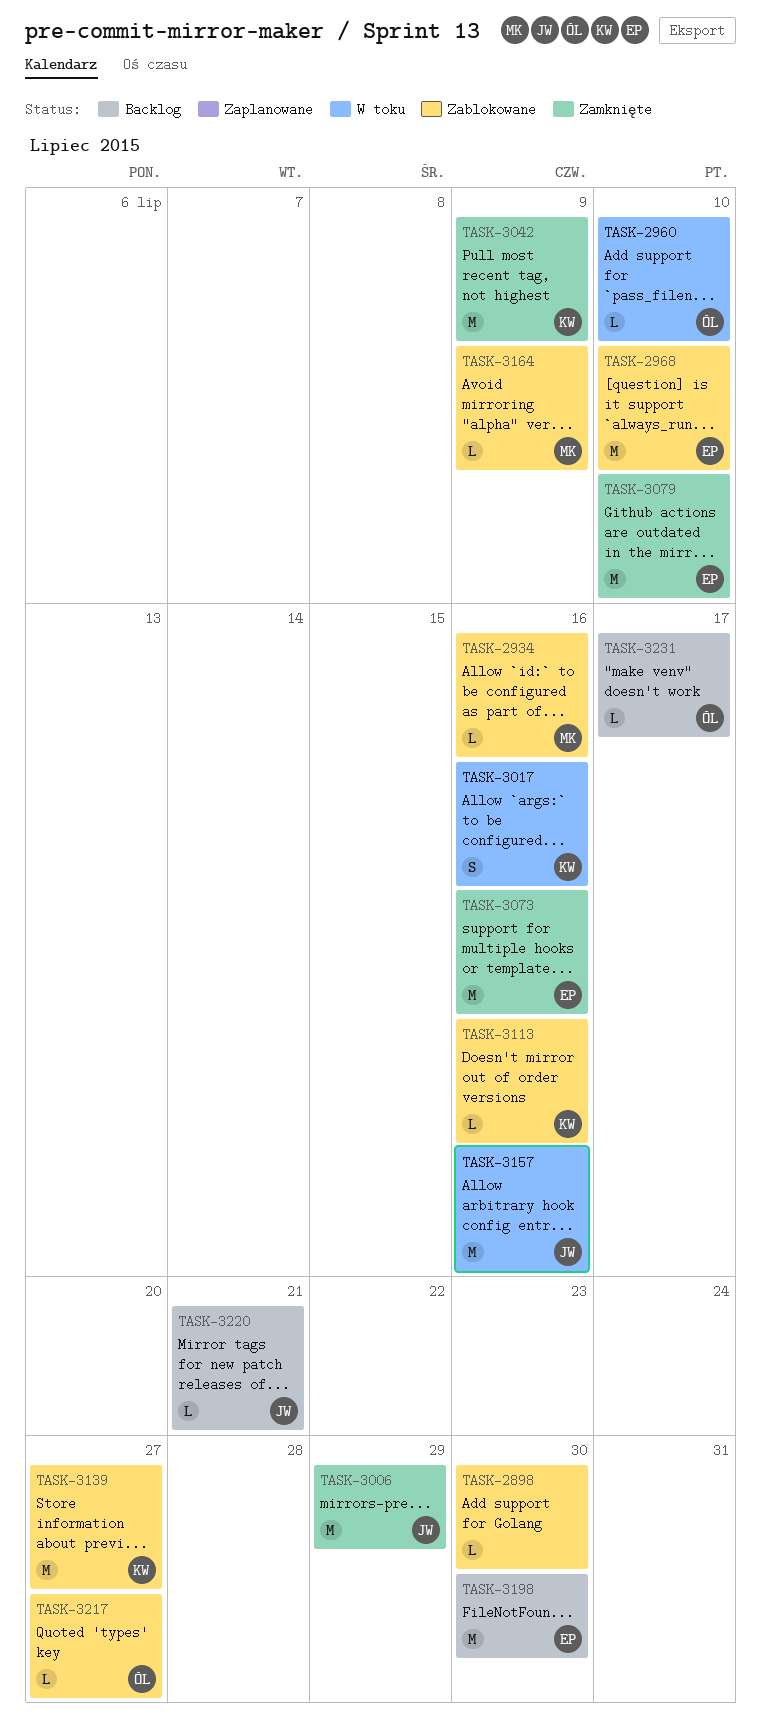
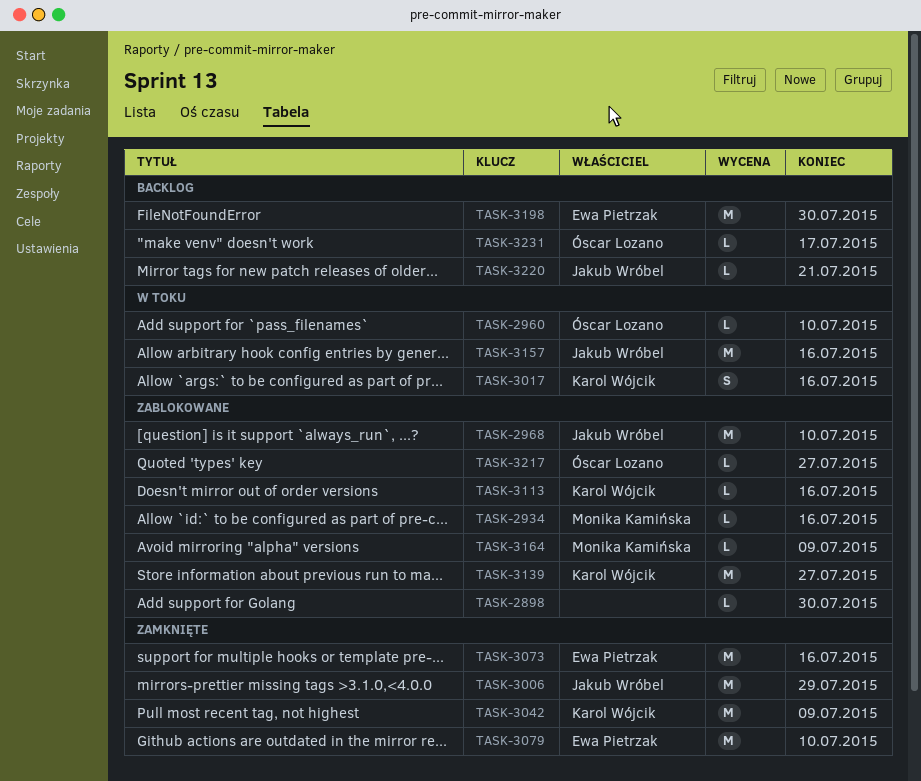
TASK-2968, owner: Ewa Pietrzak -> Jakub Wróbel

